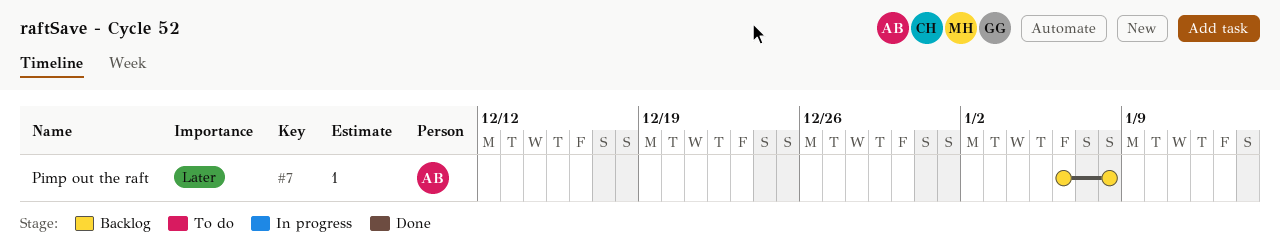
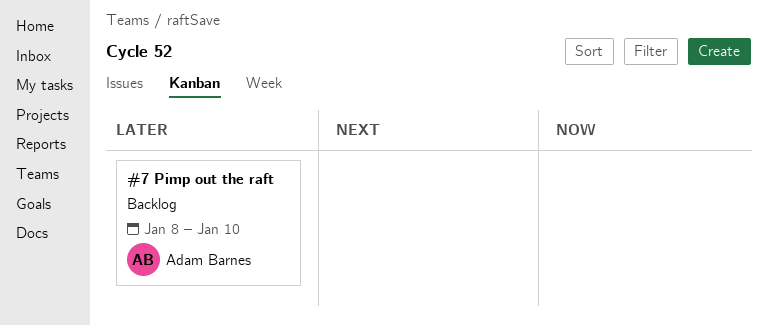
#7, start: Jan 6 -> Jan 8
#7, due: Jan 8 -> Jan 10

